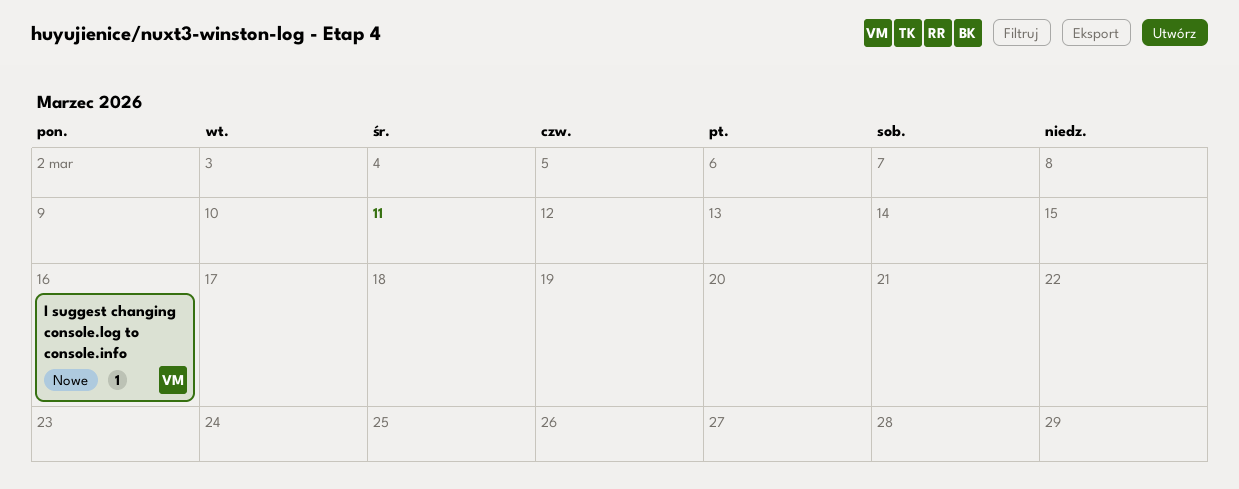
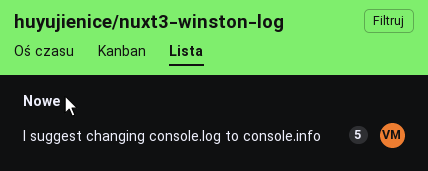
I suggest changing console.log to console.info, estimate: 1 -> 5

